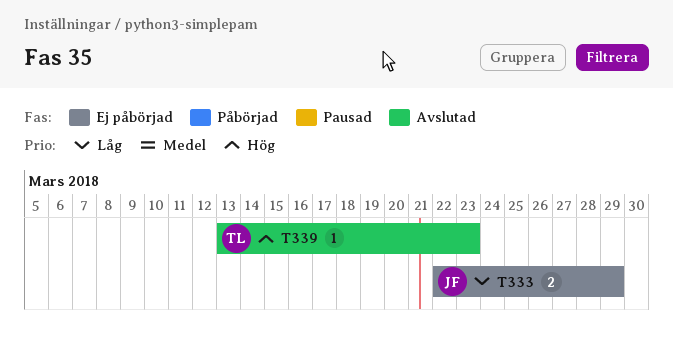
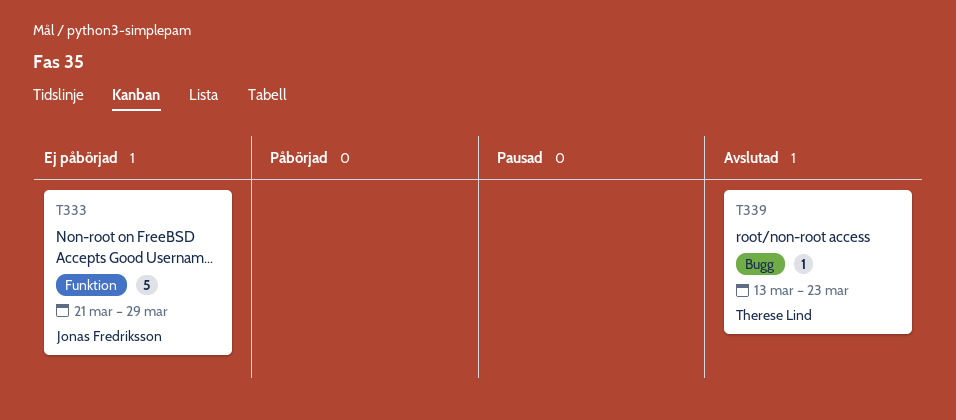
T333, estimate: 2 -> 5
T333, start: Mar 22 -> Mar 21

